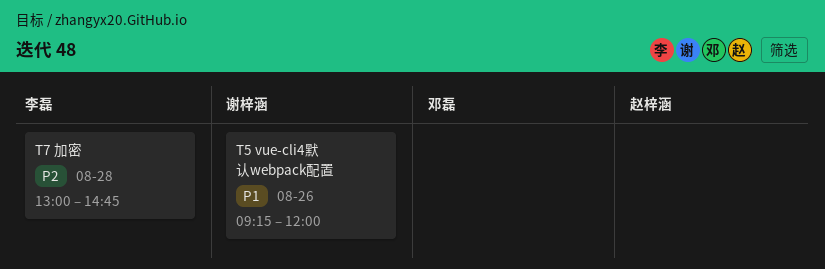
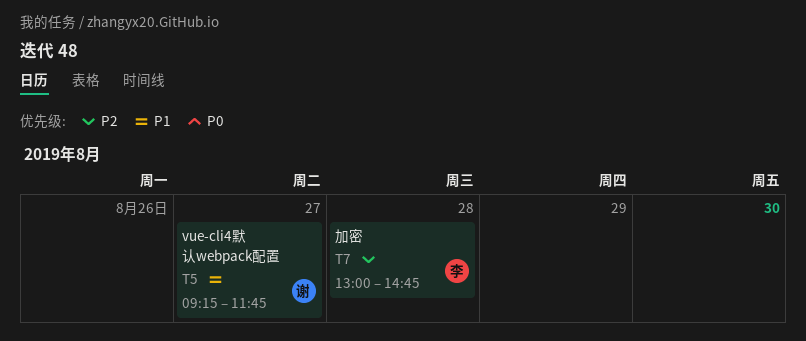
T5, day: Aug 26 -> Aug 27
T5, ends: 12:00 -> 11:45

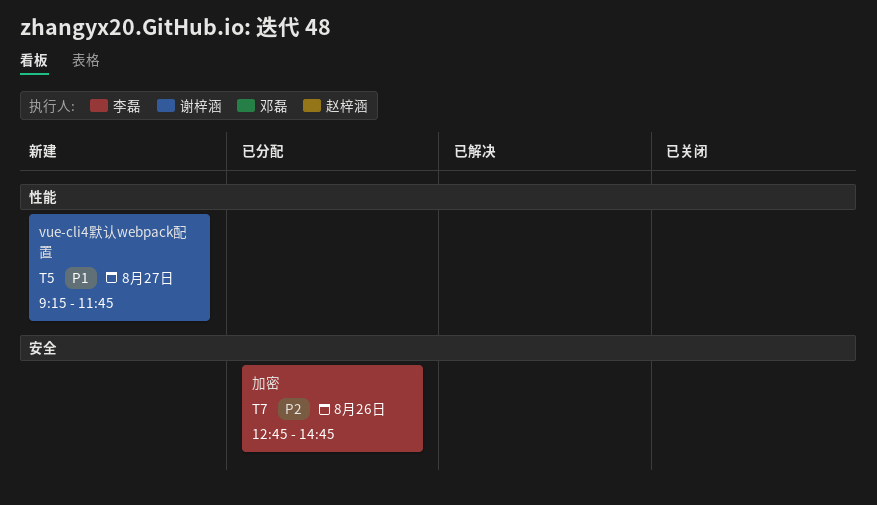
T7, day: Aug 28 -> Aug 26
T7, begins: 13:00 -> 12:45

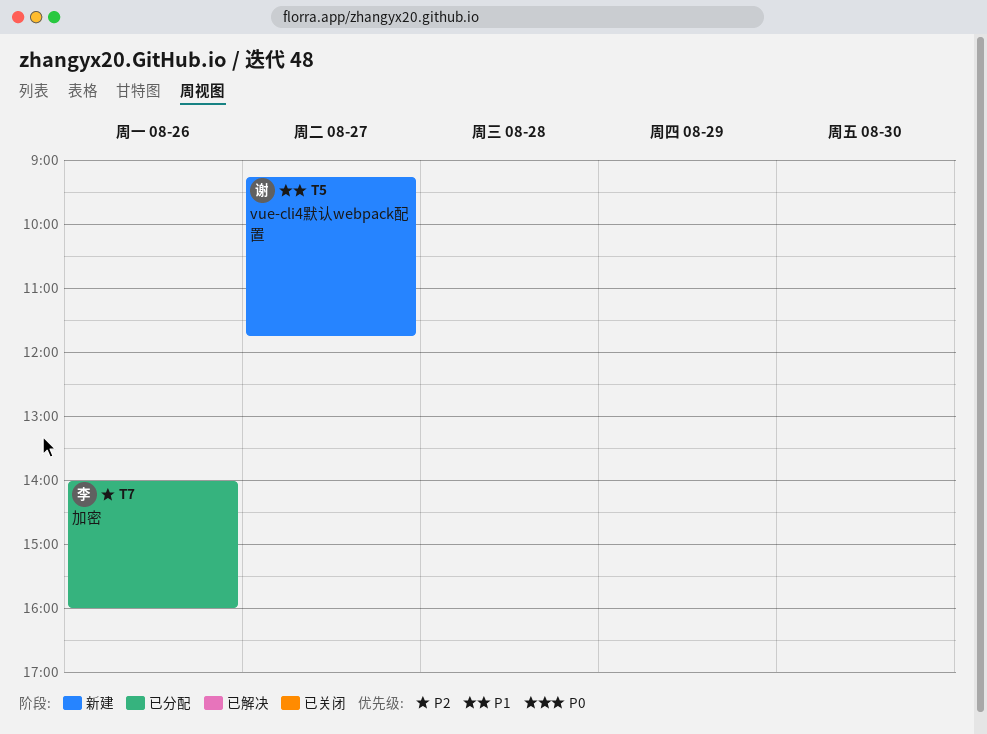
T7, begins: 12:45 -> 14:00
T7, ends: 14:45 -> 16:00

